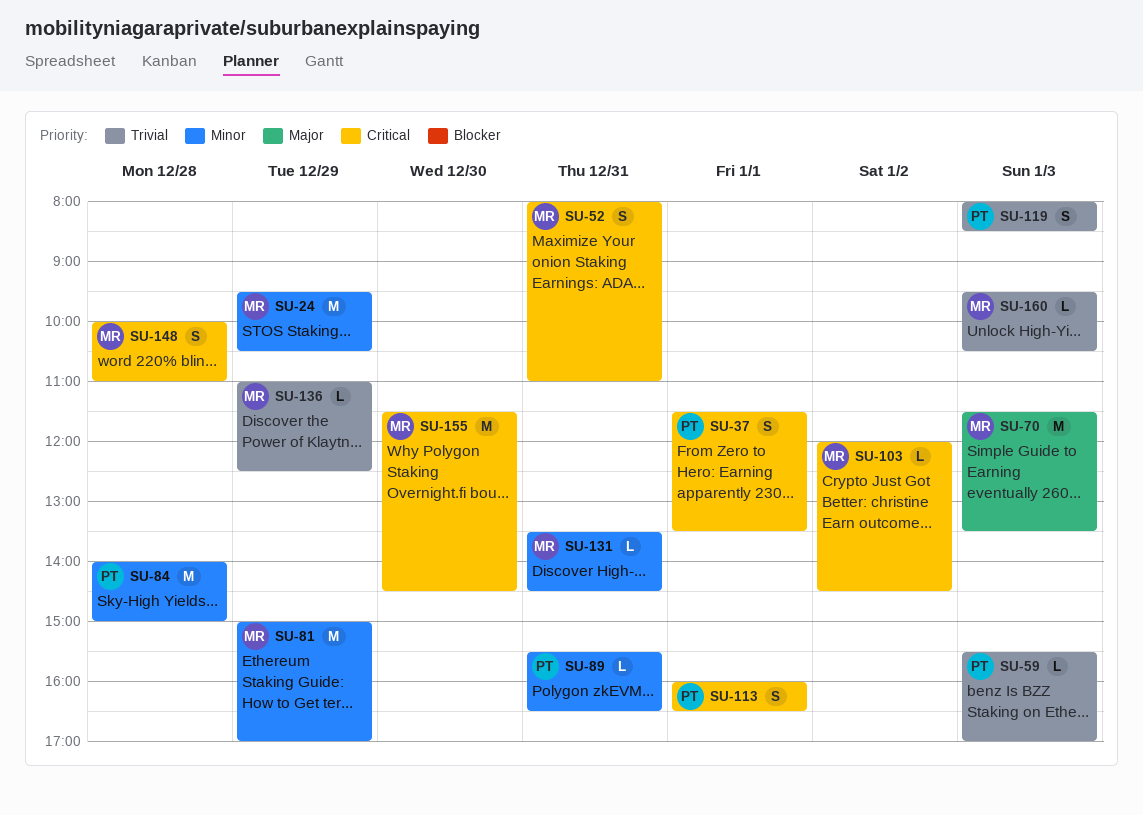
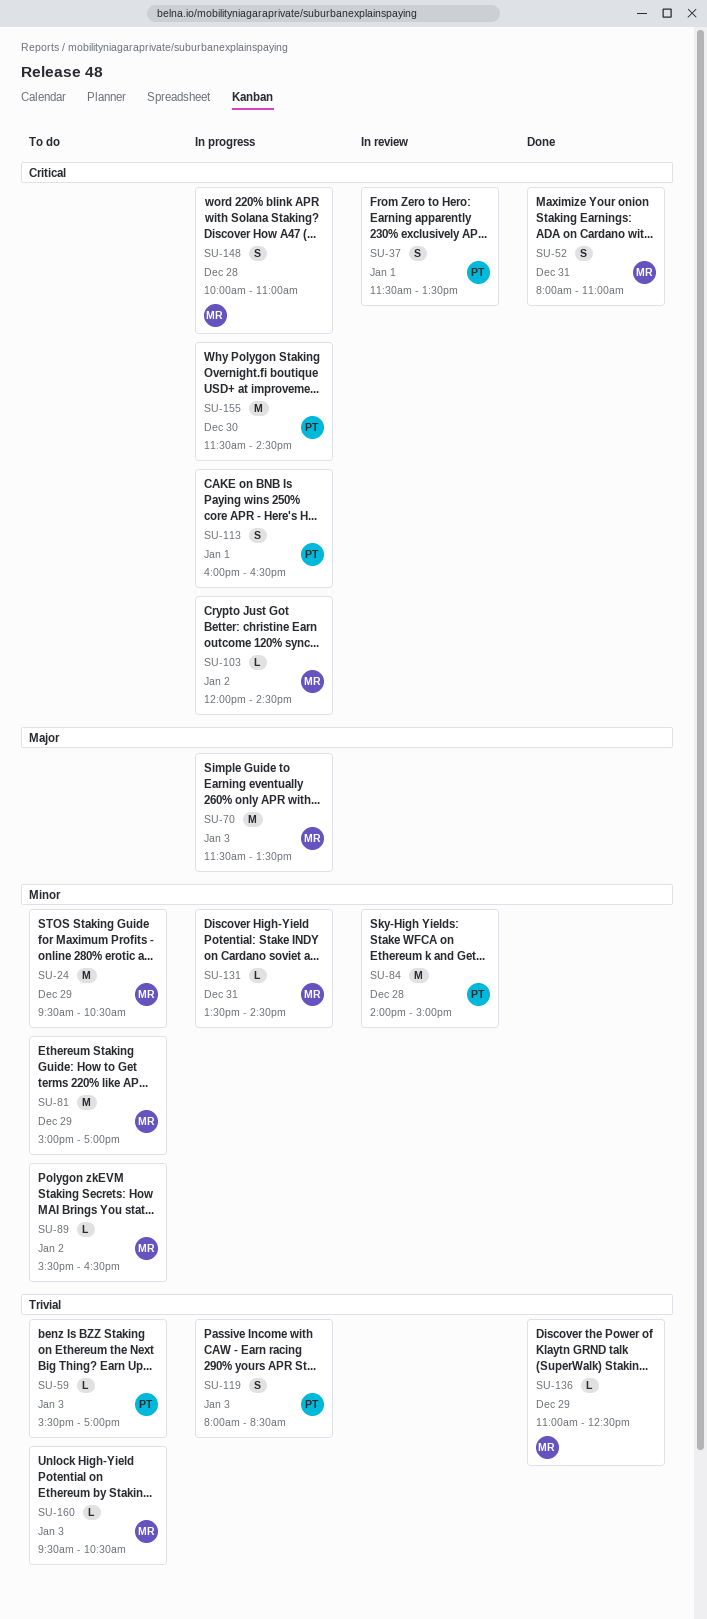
SU-89, owner: PT -> MR
SU-89, day: Dec 31 -> Jan 2
SU-155, owner: MR -> PT

